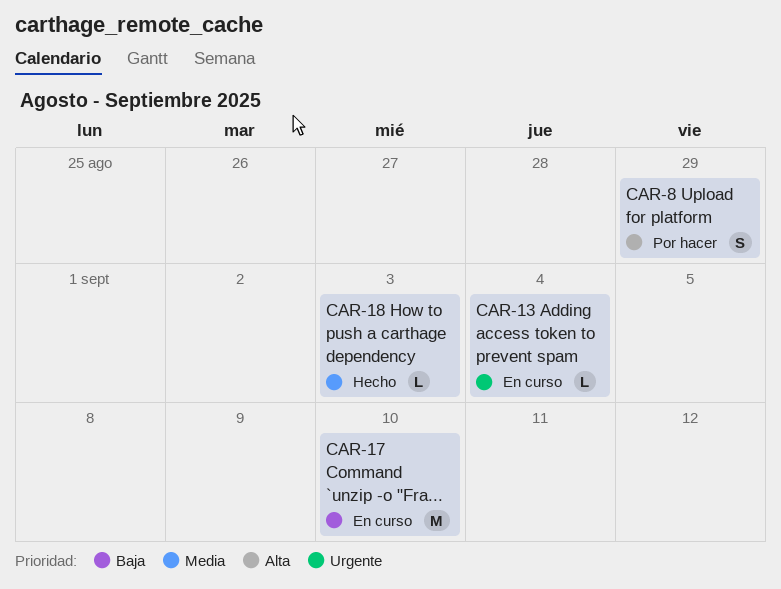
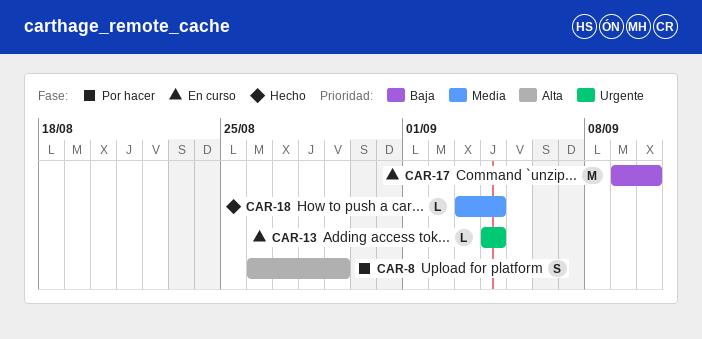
CAR-18, due: Sep 3 -> Sep 4

